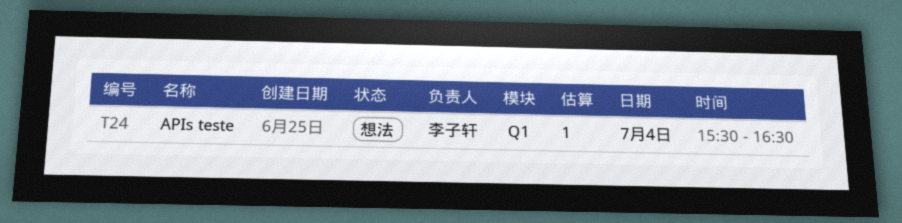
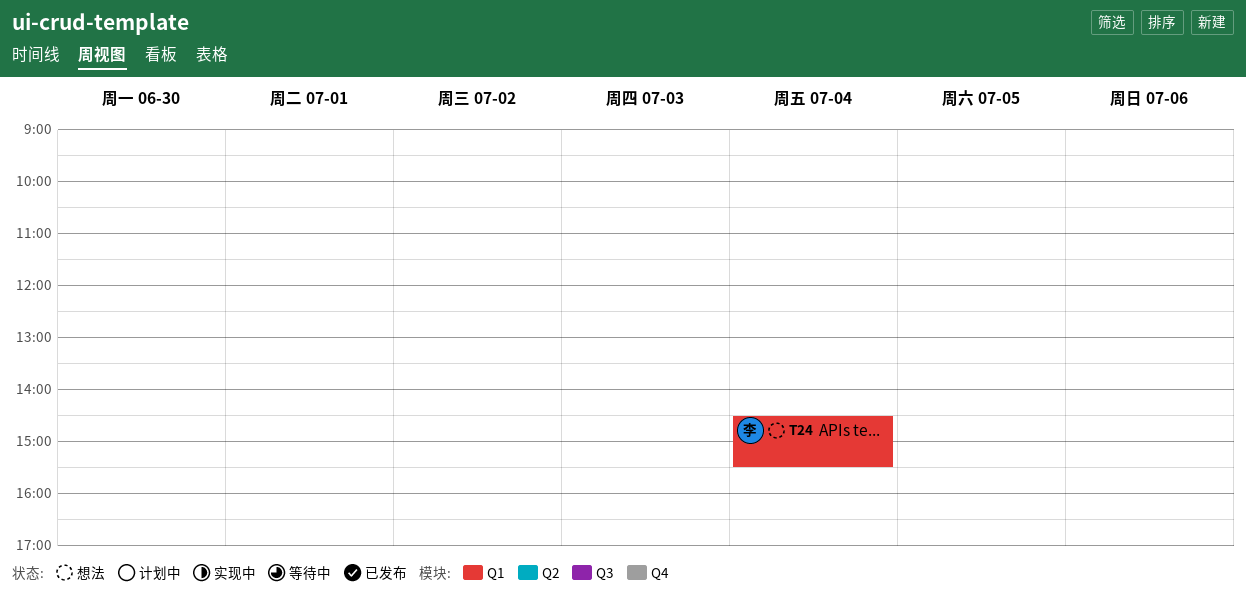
T24, begins: 15:30 -> 14:30
T24, ends: 16:30 -> 15:30

